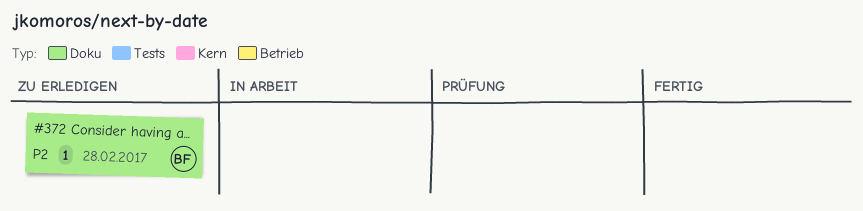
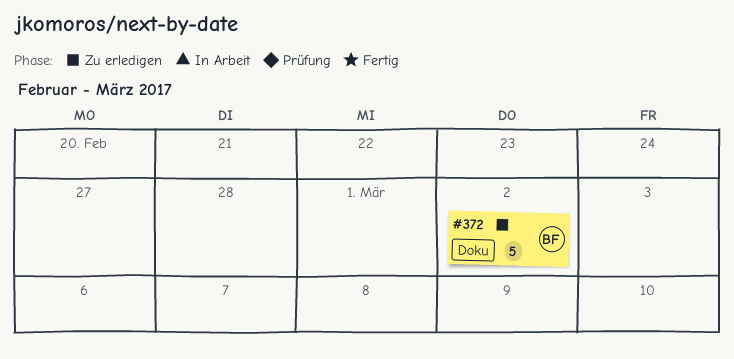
#372, estimate: 1 -> 5
#372, due: Feb 28 -> Mar 2

